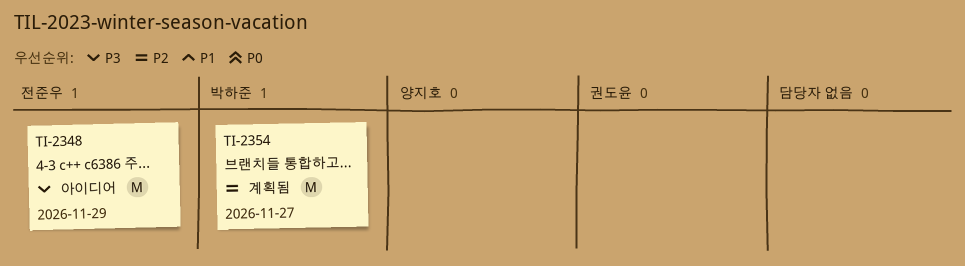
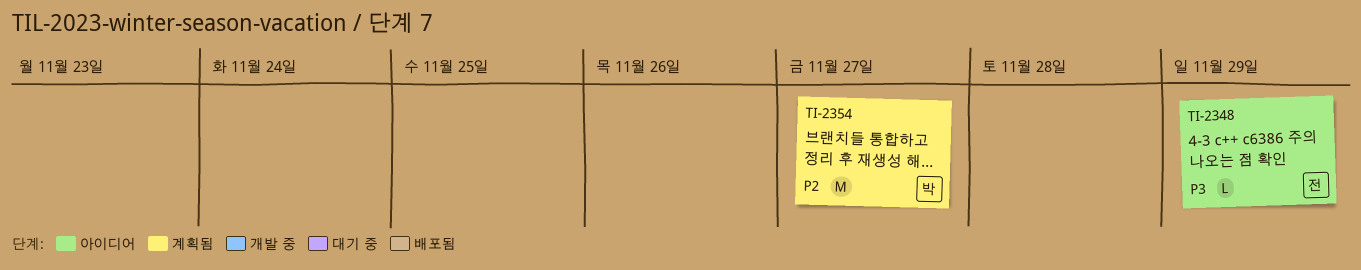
TI-2348, estimate: M -> L

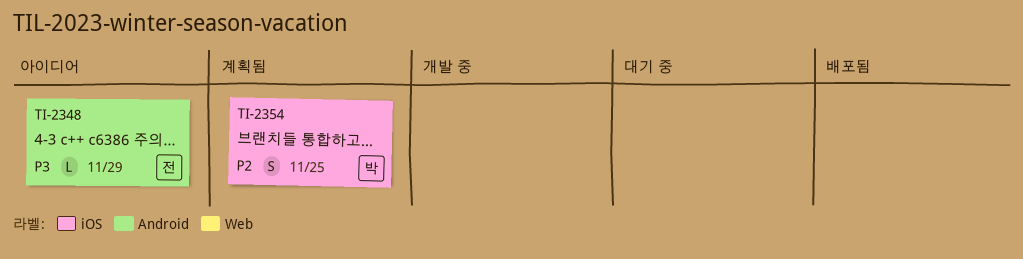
TI-2354, estimate: M -> S
TI-2354, due: Nov 27 -> Nov 25

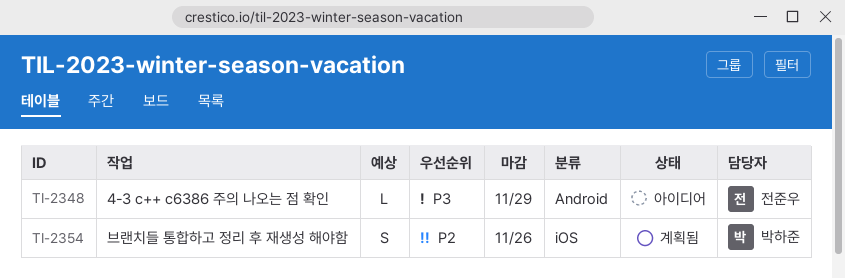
TI-2354, due: Nov 25 -> Nov 26

